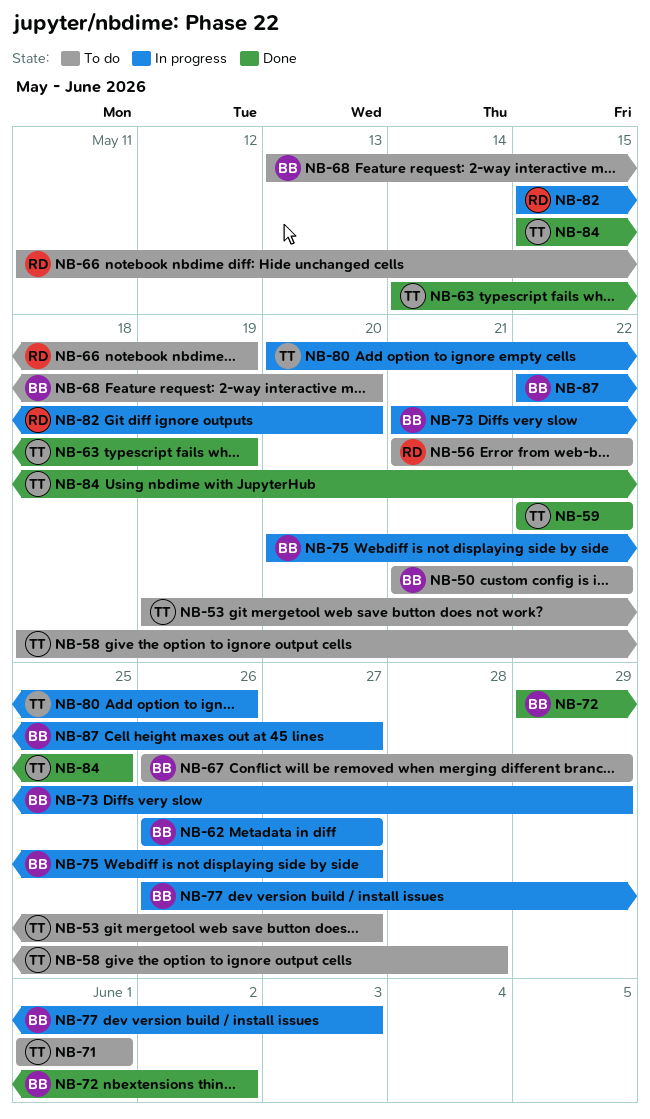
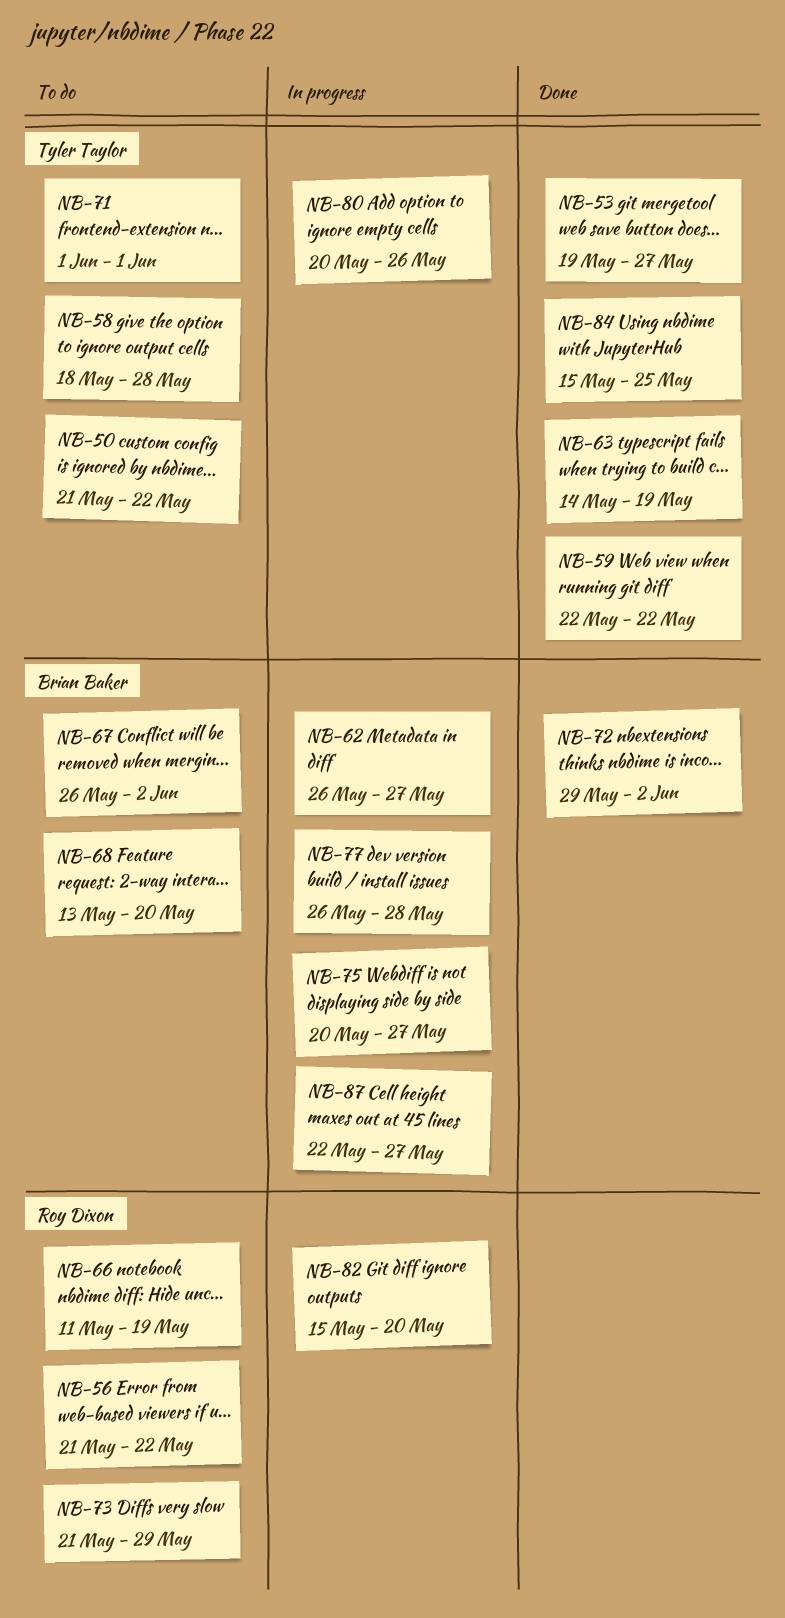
NB-50, owner: Brian Baker -> Tyler Taylor
NB-53, status: To do -> Done
NB-67, due: May 29 -> Jun 2
NB-73, status: In progress -> To do
NB-73, owner: Brian Baker -> Roy Dixon
NB-77, due: Jun 3 -> May 28

